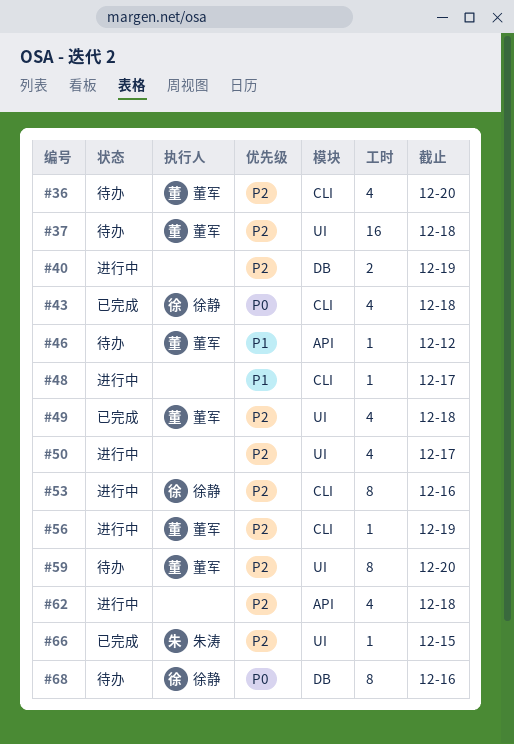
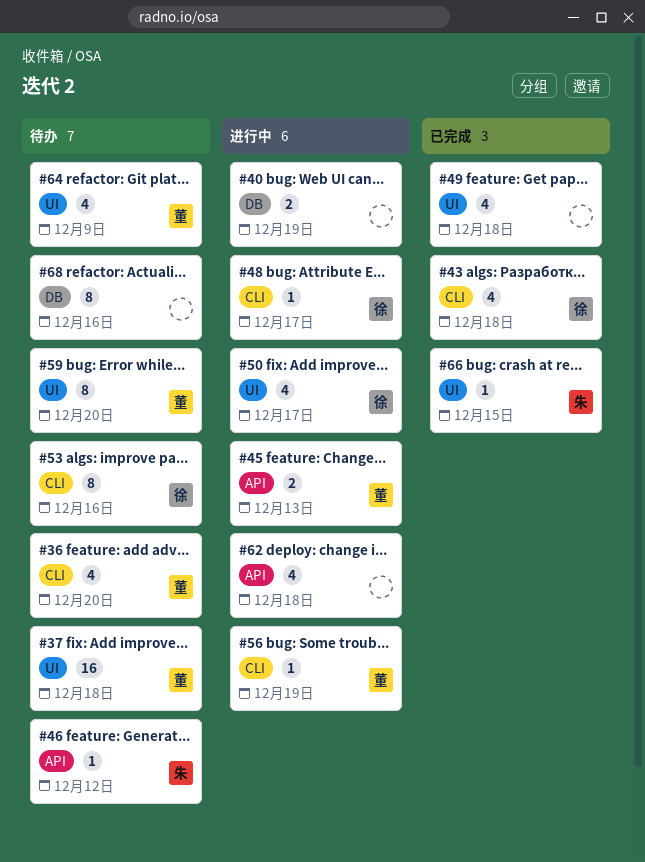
#45: none -> present
#46, owner: 董军 -> 朱涛
#48, owner: none -> 徐静
#49, owner: 董军 -> none
#50, owner: none -> 徐静
#53, status: 进行中 -> 待办
#64: none -> present
#68, owner: 徐静 -> none

